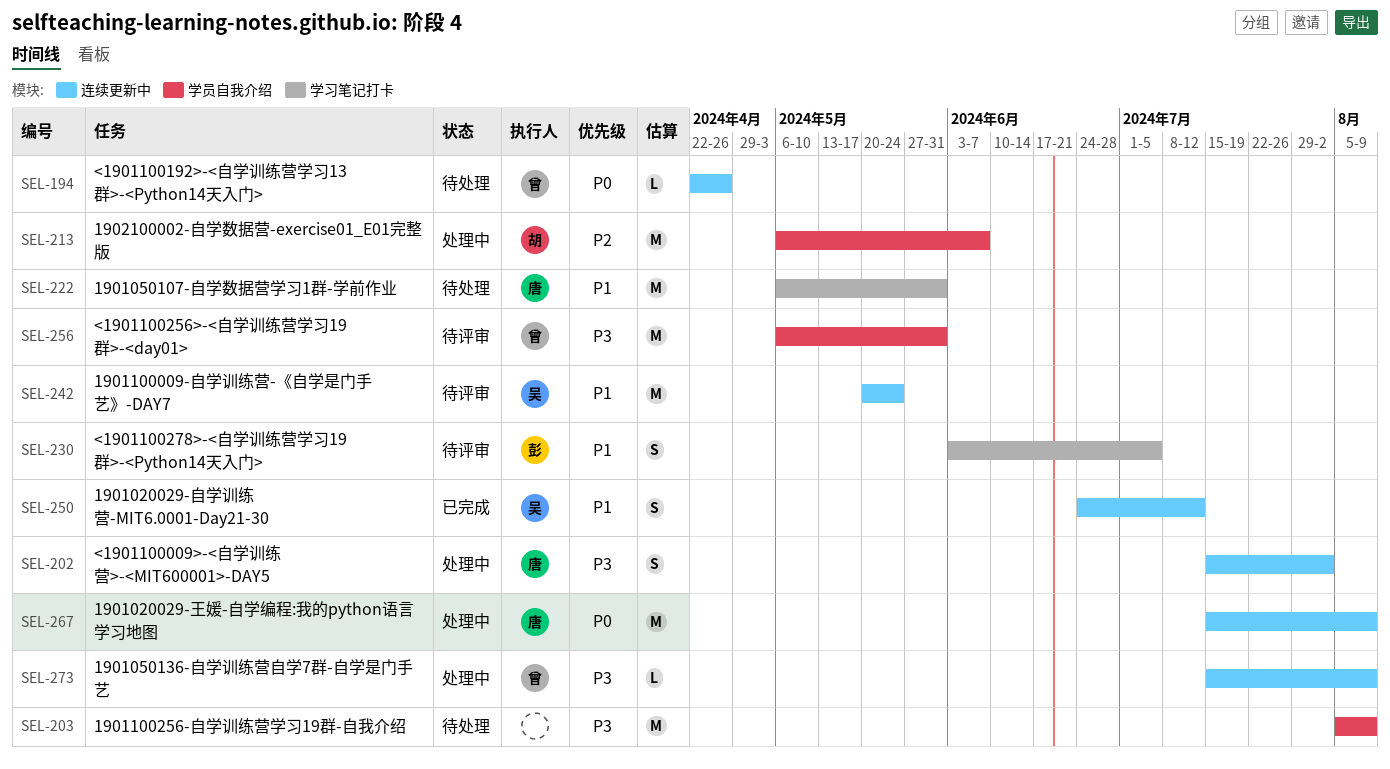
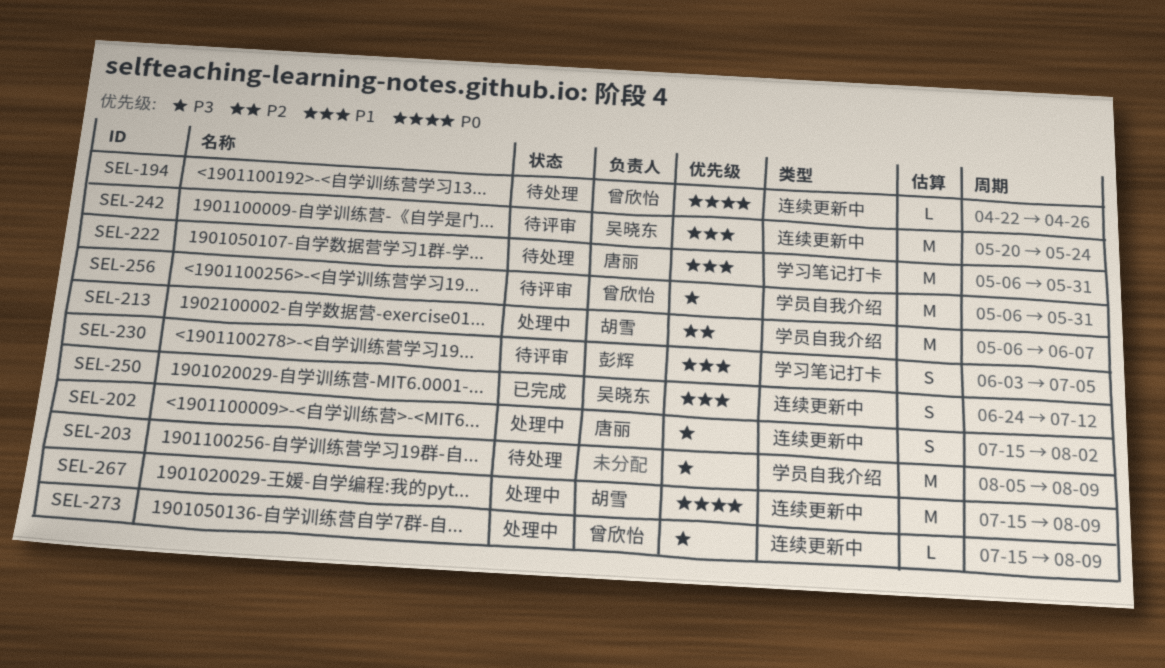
SEL-267, owner: 唐丽 -> 胡雪

